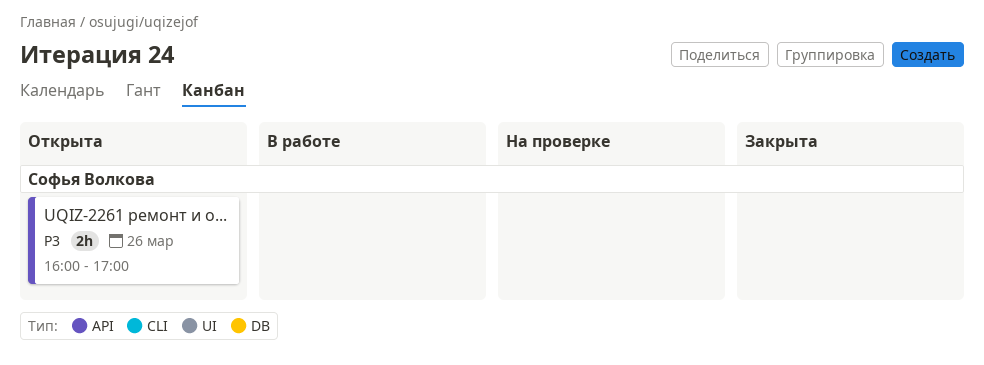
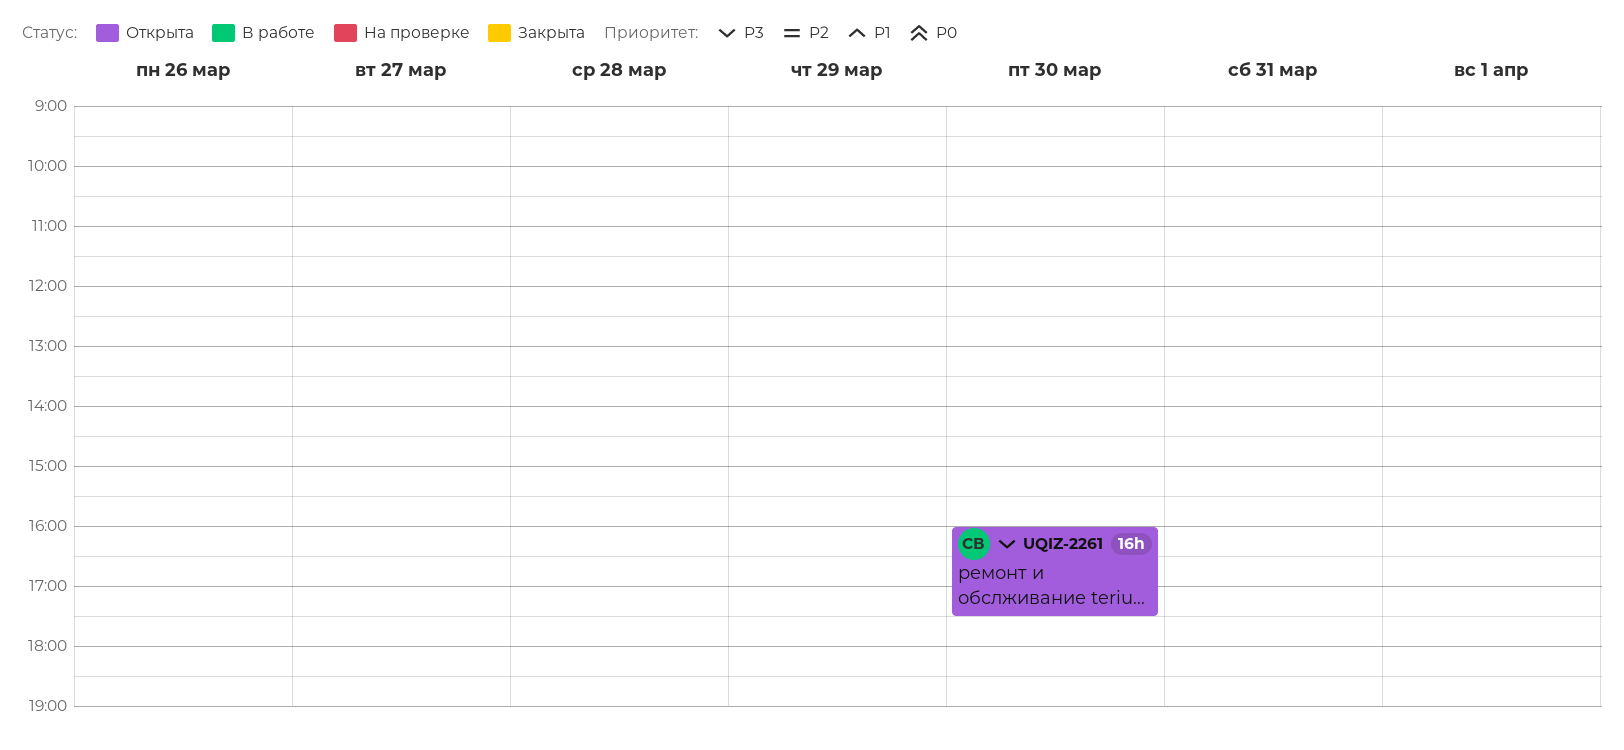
UQIZ-2261, estimate: 2h -> 16h
UQIZ-2261, day: Mar 26 -> Mar 30
UQIZ-2261, ends: 17:00 -> 17:30

